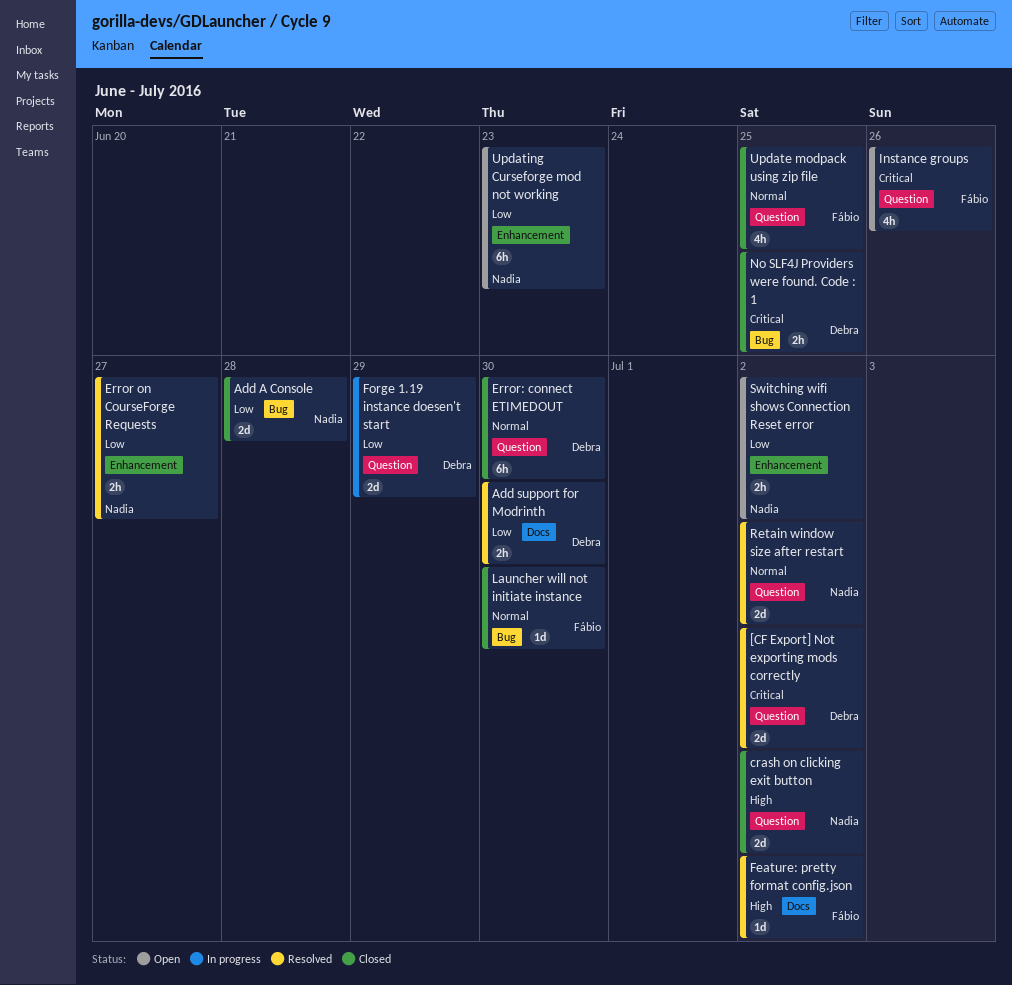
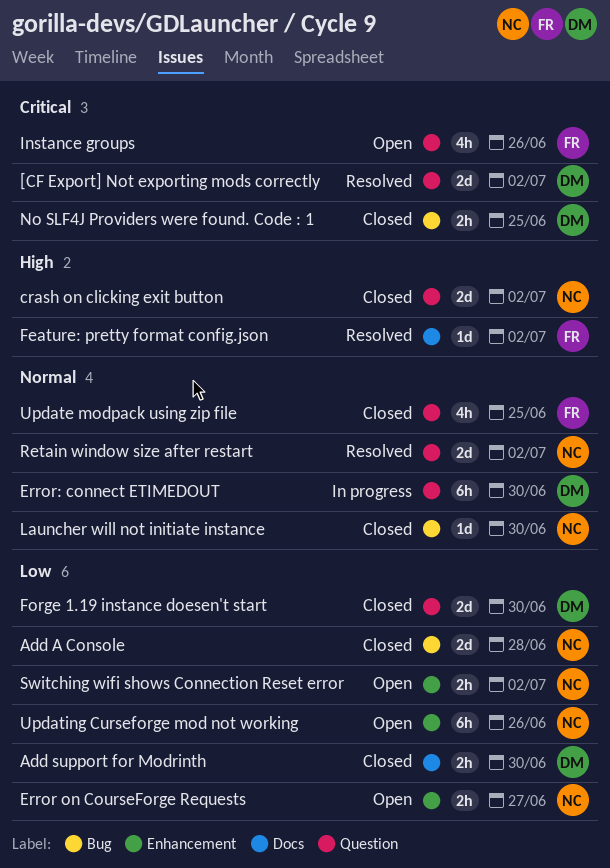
Add support for Modrinth, status: Resolved -> Closed
Error on CourseForge Requests, status: Resolved -> Open
Error: connect ETIMEDOUT, status: Closed -> In progress
Forge 1.19 instance doesen't start, status: In progress -> Closed
Forge 1.19 instance doesen't start, due: Jun 29 -> Jun 30
Launcher will not initiate instance, owner: Fábio -> Nadia
Updating Curseforge mod not working, due: Jun 23 -> Jun 26

